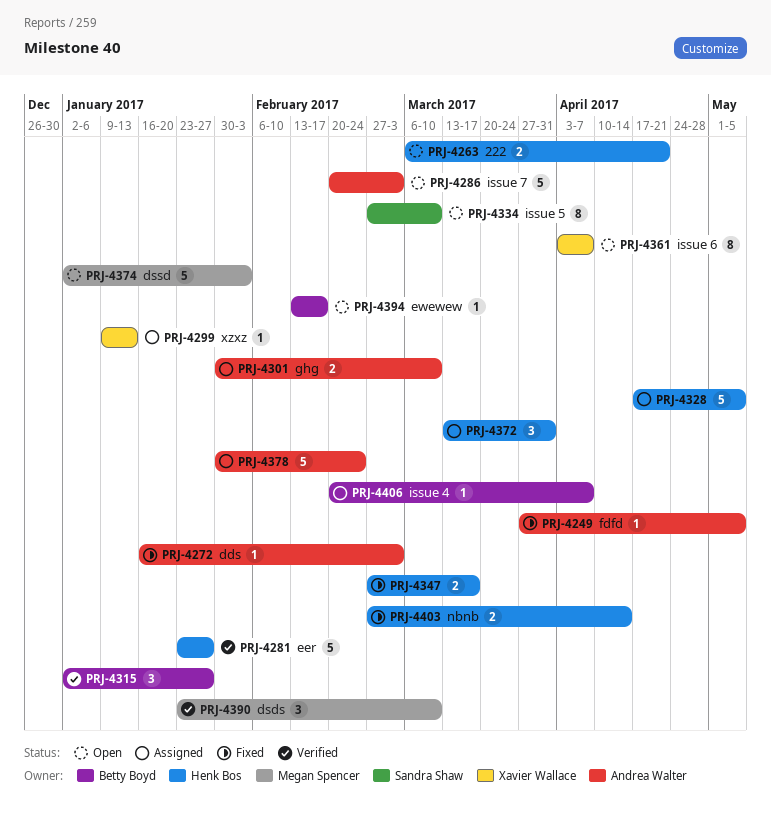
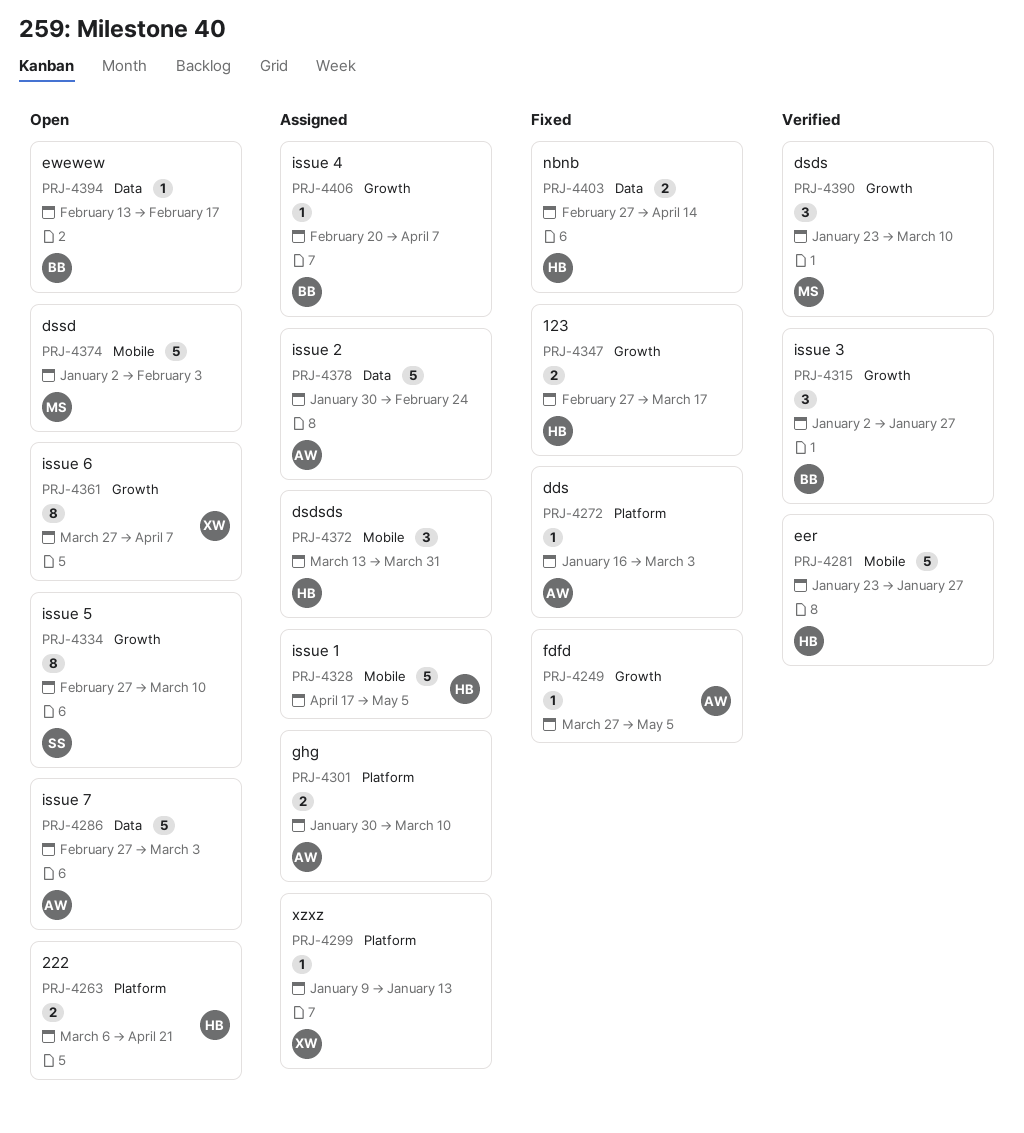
PRJ-4286, start: Feb 20 -> Feb 27
PRJ-4361, start: Apr 3 -> Mar 27

